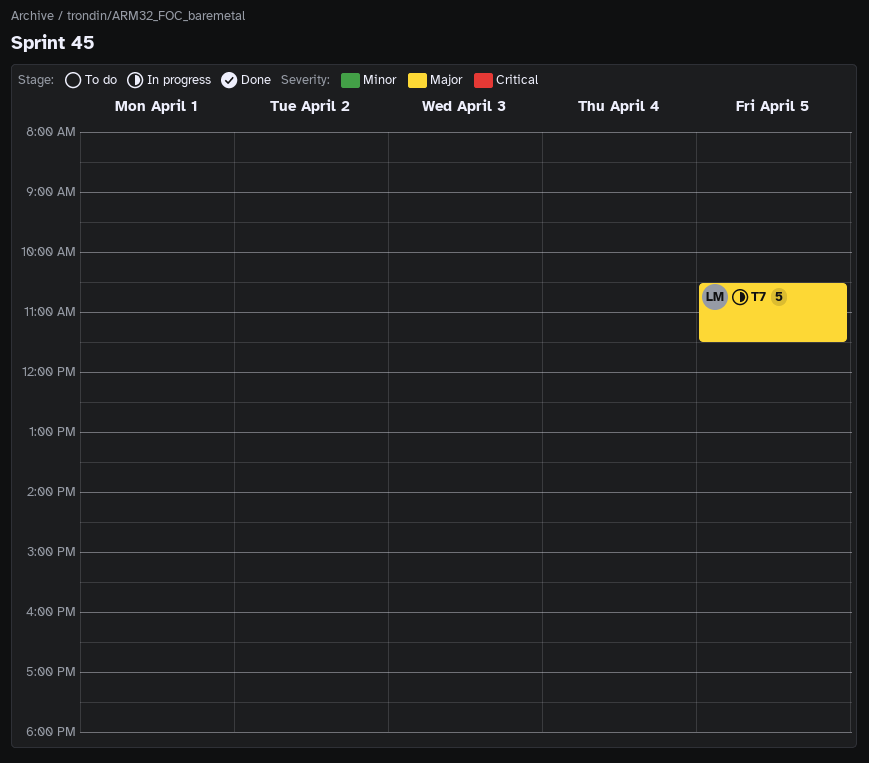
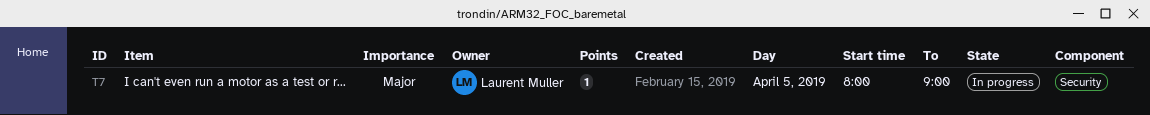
T7, estimate: 5 -> 1
T7, begins: 10:30 -> 08:00
T7, ends: 11:30 -> 09:00

